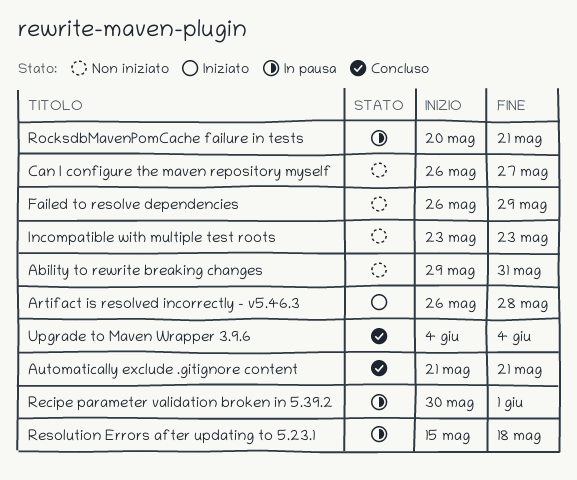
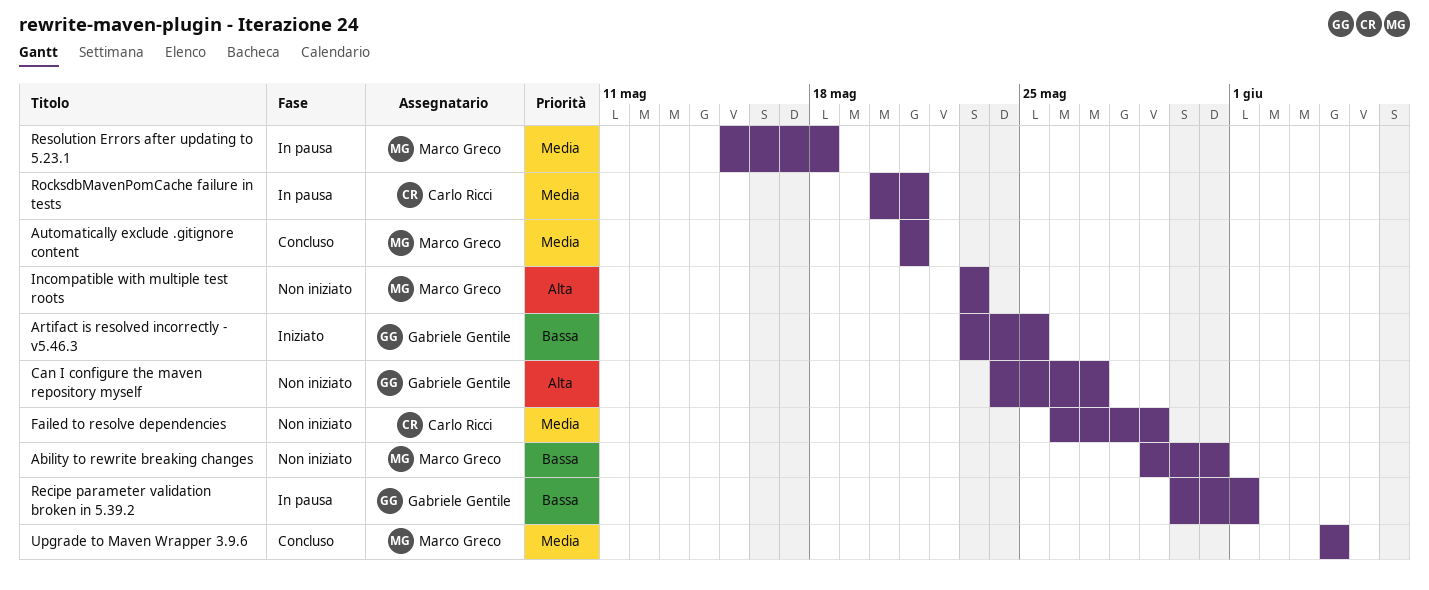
Artifact is resolved incorrectly - v5.46.3, start: May 26 -> May 23
Artifact is resolved incorrectly - v5.46.3, due: May 28 -> May 25
Can I configure the maven repository myself, start: May 26 -> May 24

